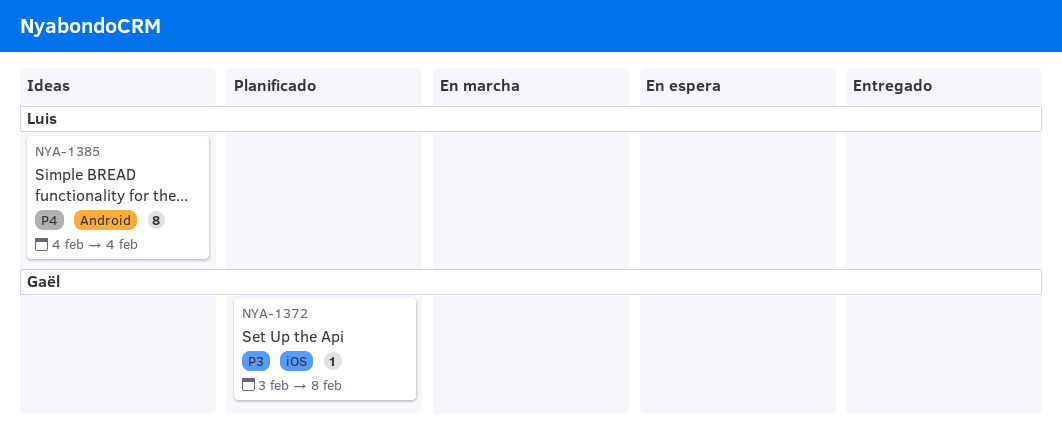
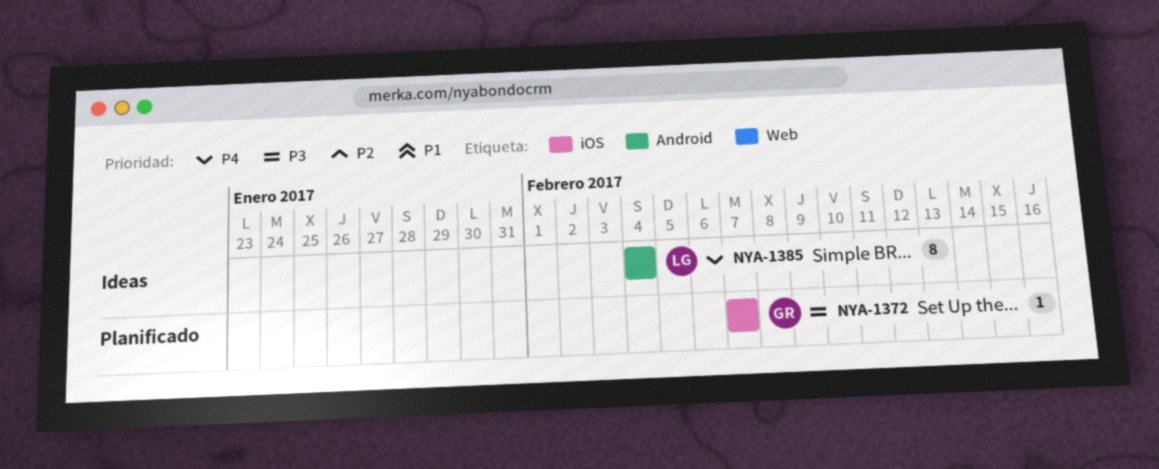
NYA-1372, start: Feb 3 -> Feb 7
NYA-1372, due: Feb 8 -> Feb 7

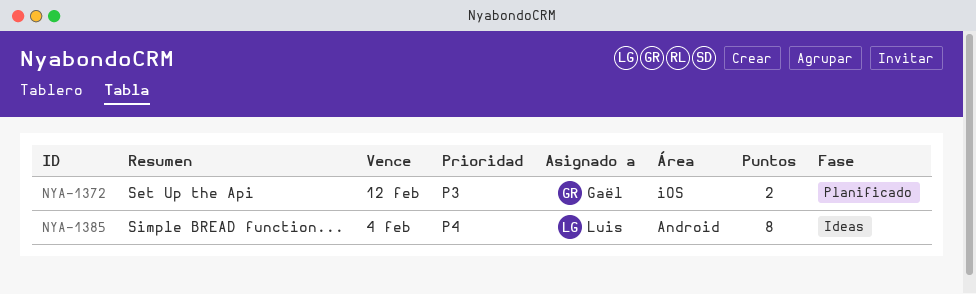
NYA-1372, estimate: 1 -> 2
NYA-1372, due: Feb 7 -> Feb 12

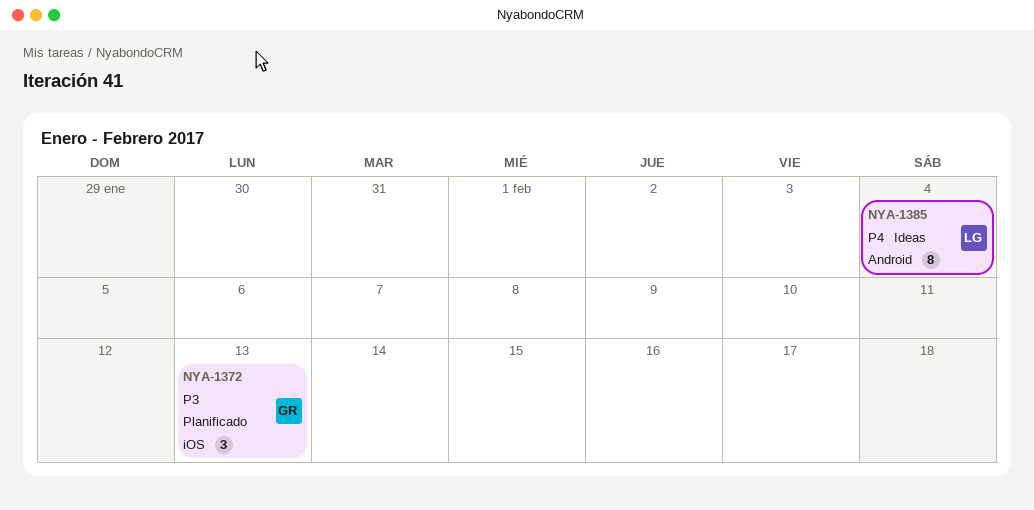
NYA-1372, estimate: 2 -> 3
NYA-1372, due: Feb 12 -> Feb 13

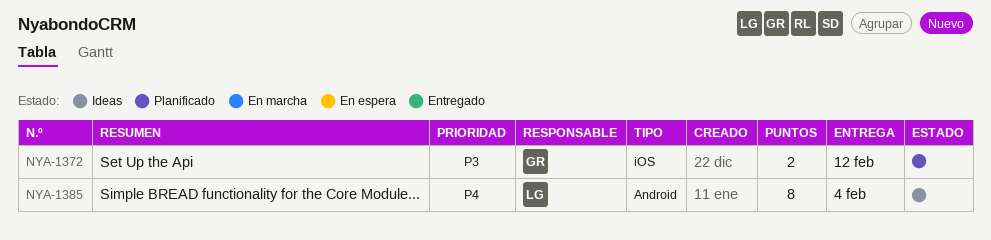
NYA-1372, estimate: 3 -> 2
NYA-1372, due: Feb 13 -> Feb 12

